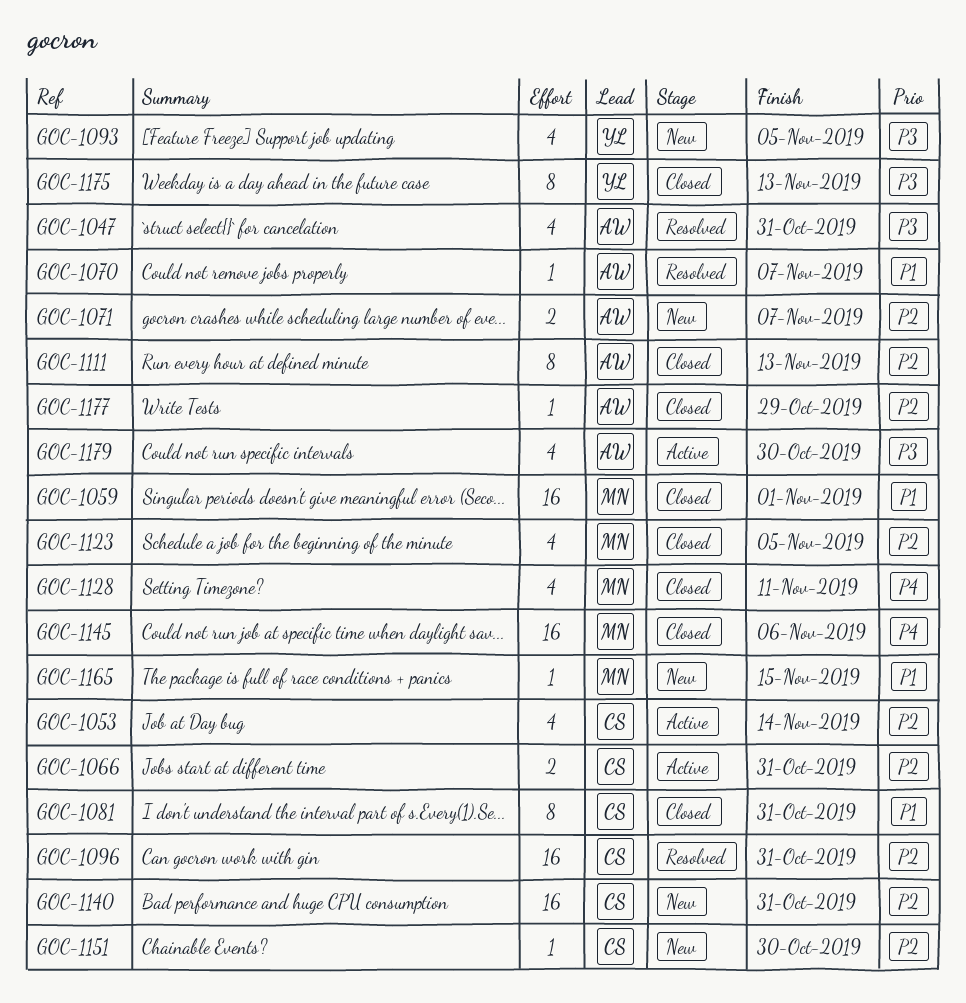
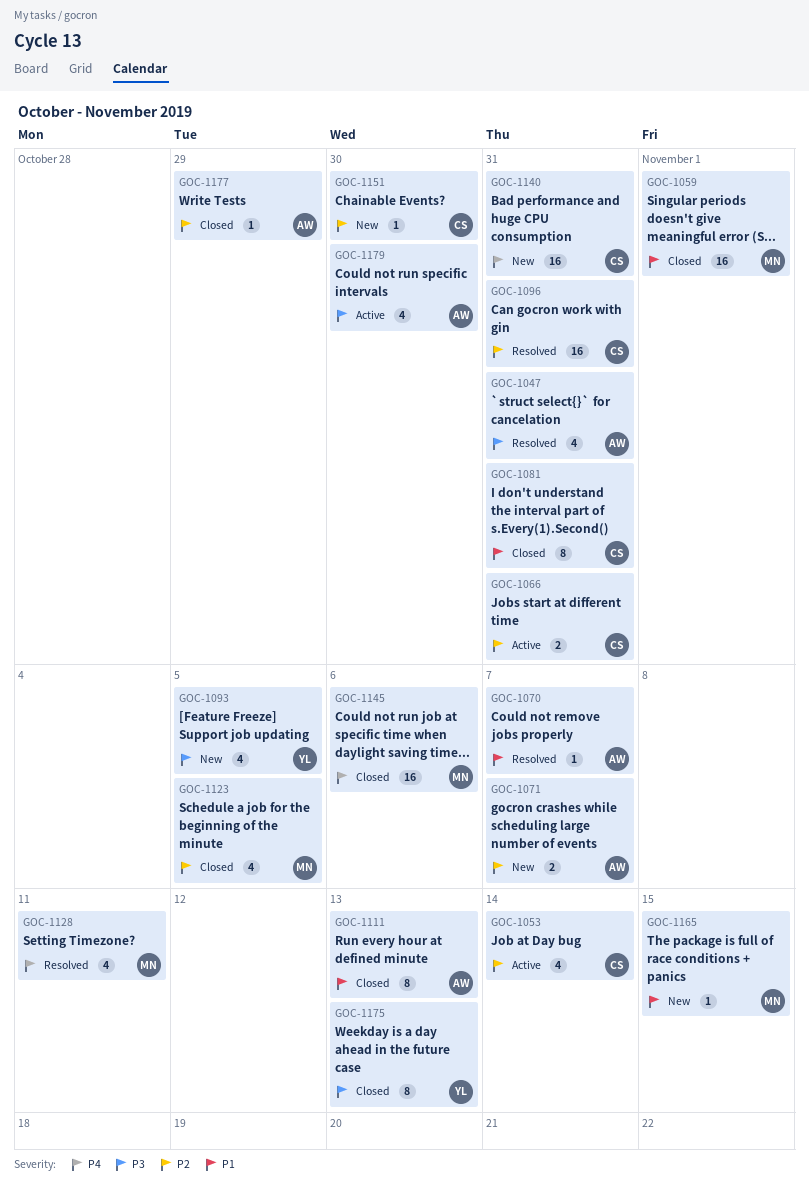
GOC-1111, priority: P2 -> P1
GOC-1128, status: Closed -> Resolved
GOC-1140, priority: P2 -> P4

